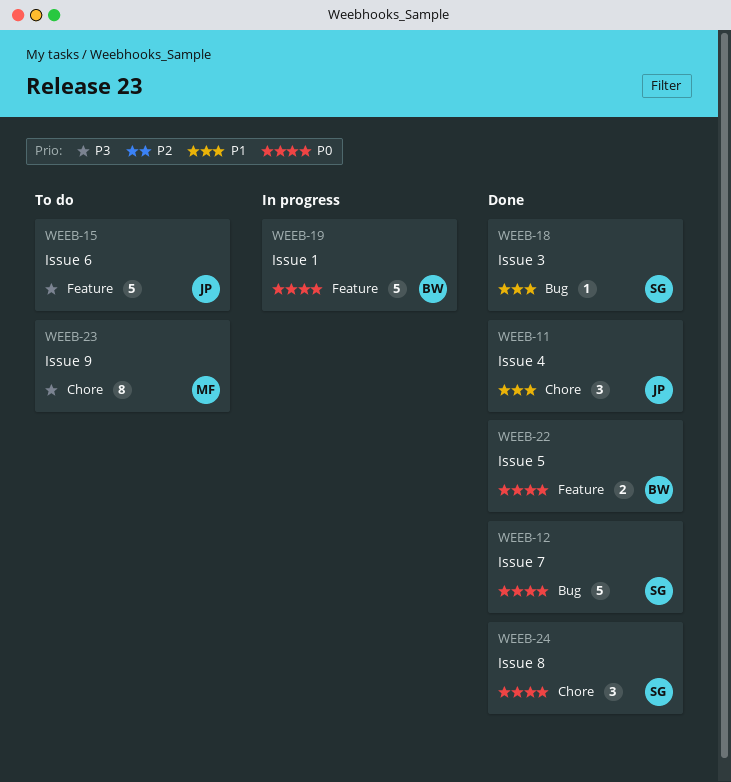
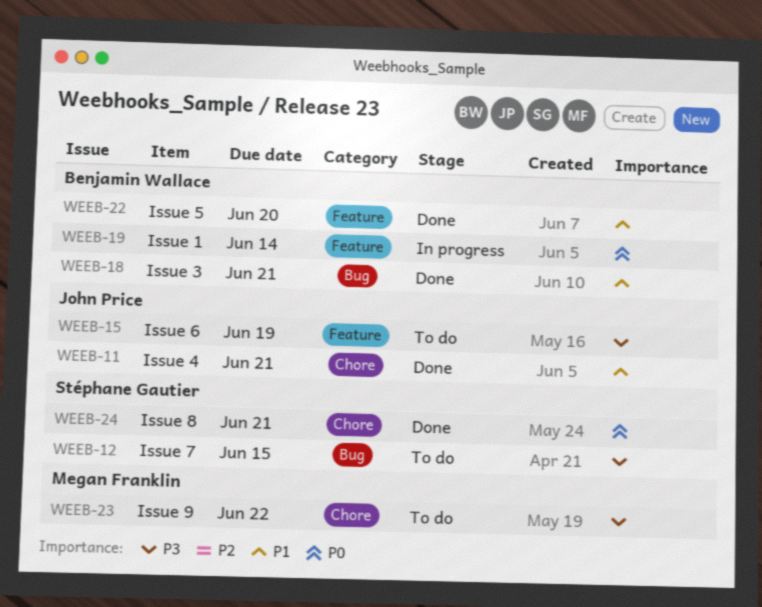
WEEB-12, status: Done -> To do
WEEB-12, priority: P0 -> P3
WEEB-18, owner: Stéphane Gautier -> Benjamin Wallace
WEEB-22, priority: P0 -> P1

